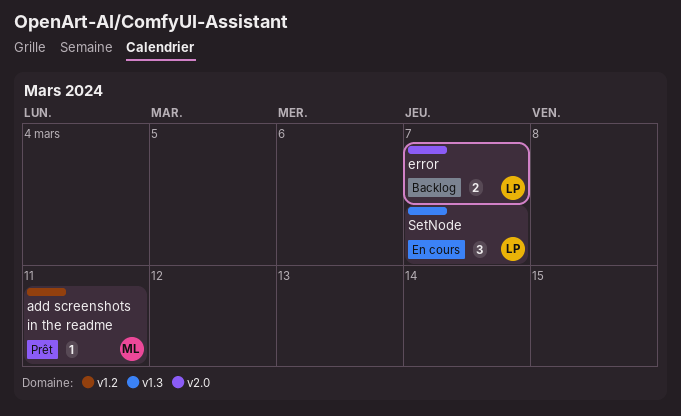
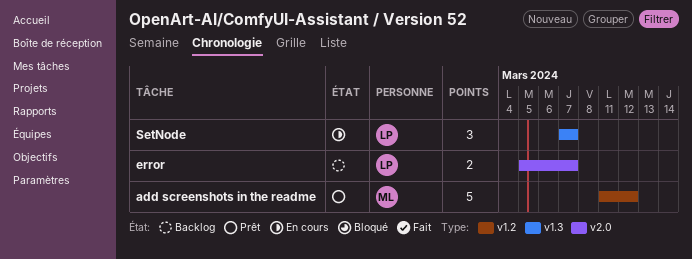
add screenshots in the readme, estimate: 1 -> 5
add screenshots in the readme, due: Mar 11 -> Mar 12

